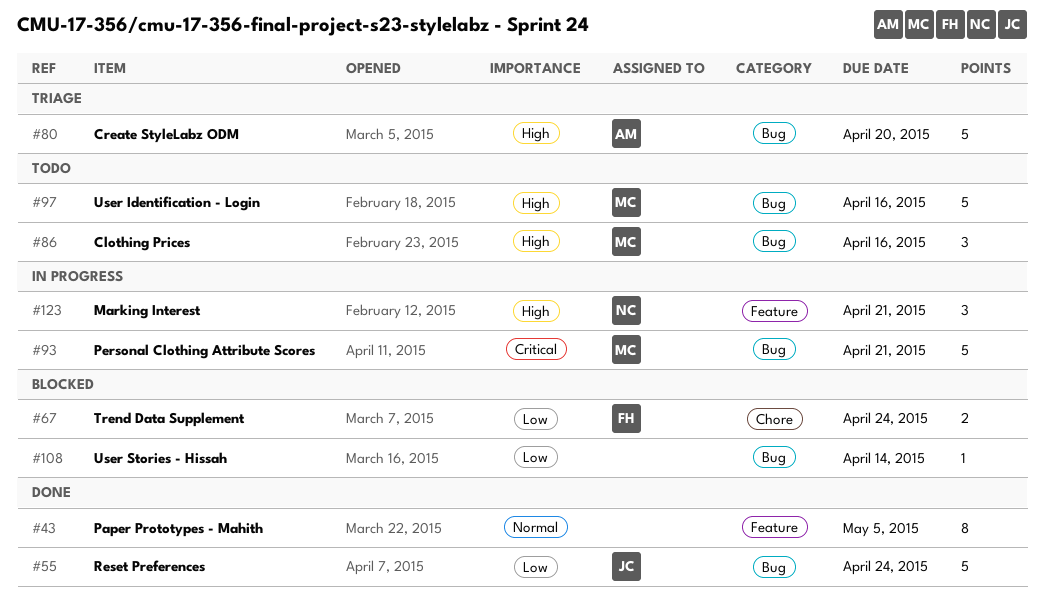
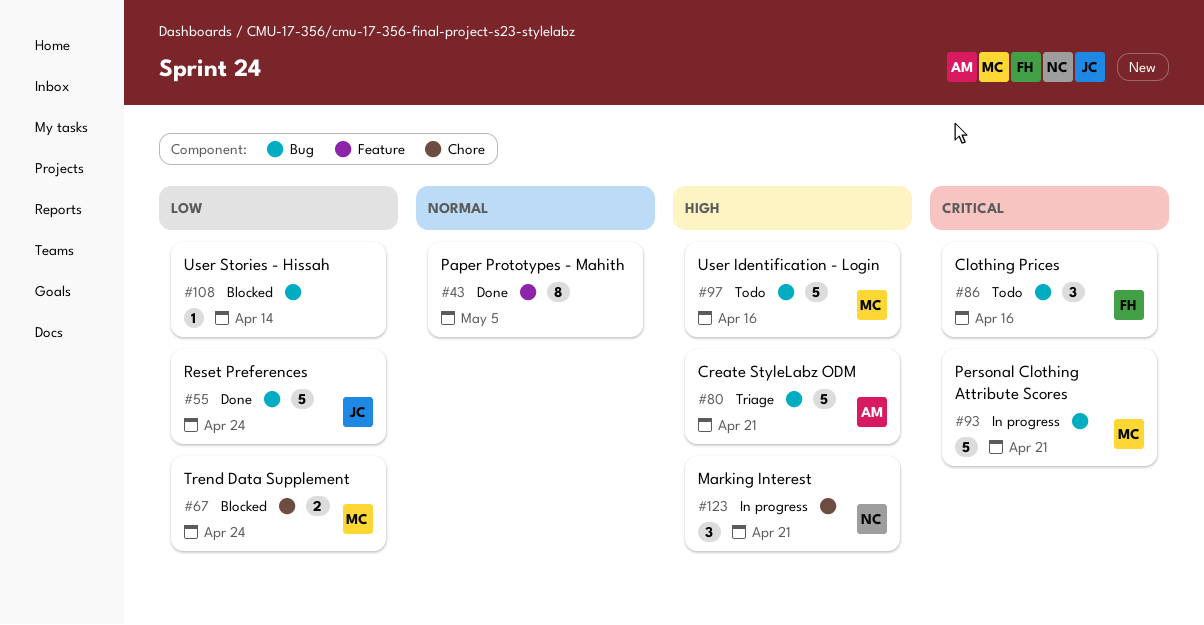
#67, owner: FH -> MC
#80, due: Apr 20 -> Apr 21
#86, owner: MC -> FH
#86, priority: High -> Critical
#123, label: Feature -> Chore

